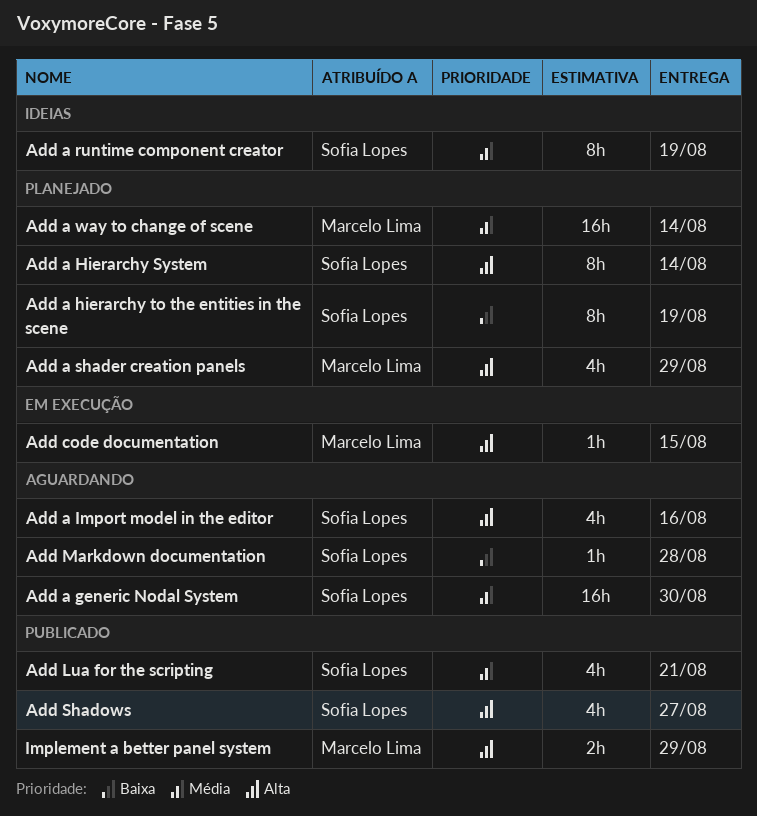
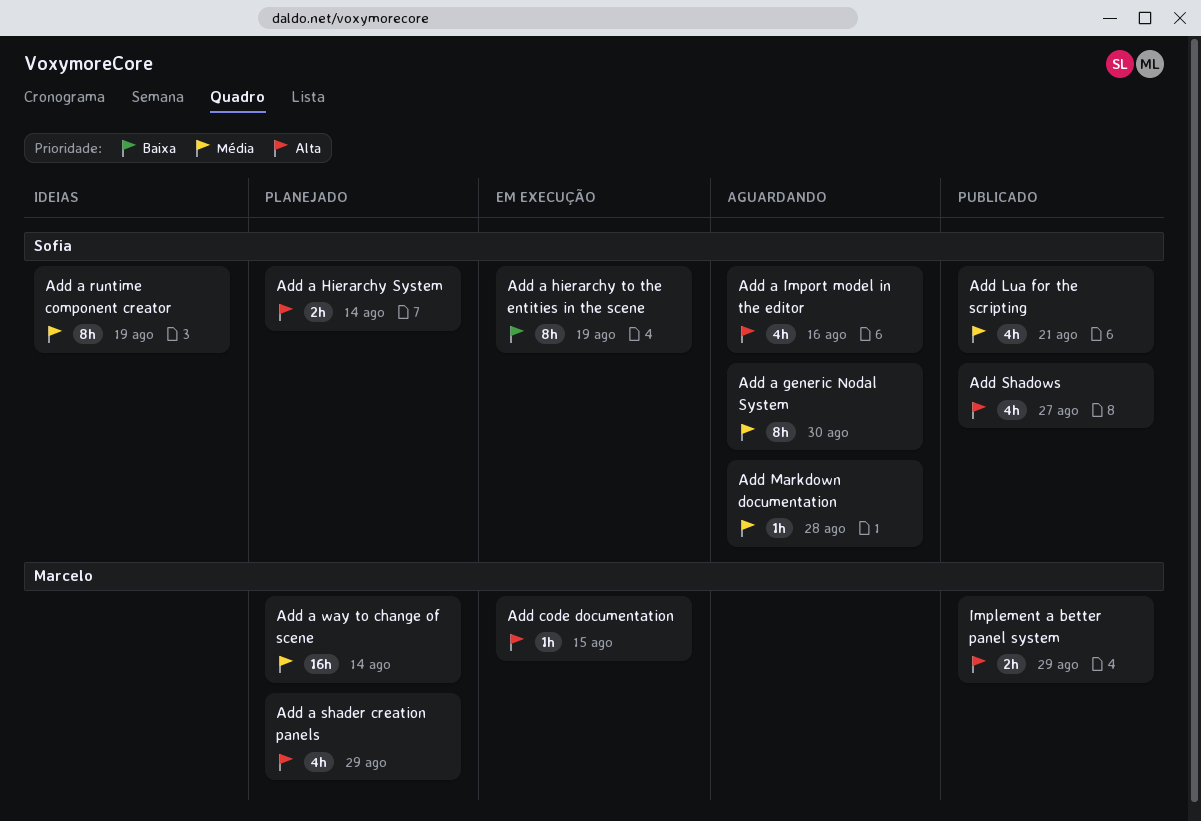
Add a generic Nodal System, estimate: 16h -> 8h
Add a Hierarchy System, estimate: 8h -> 2h
Add a hierarchy to the entities in the scene, status: Planejado -> Em execução
Add Markdown documentation, priority: Baixa -> Média

